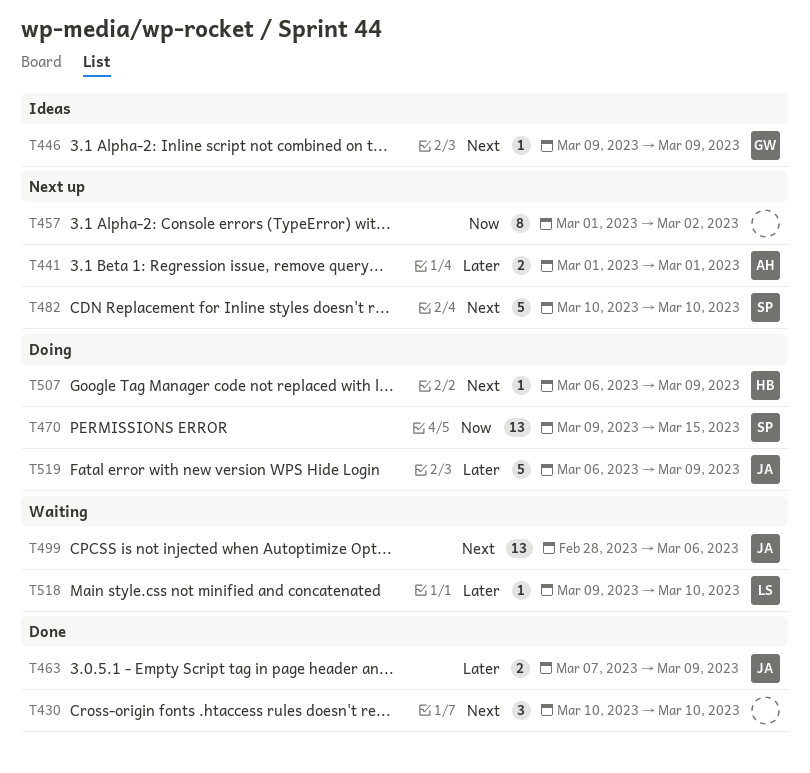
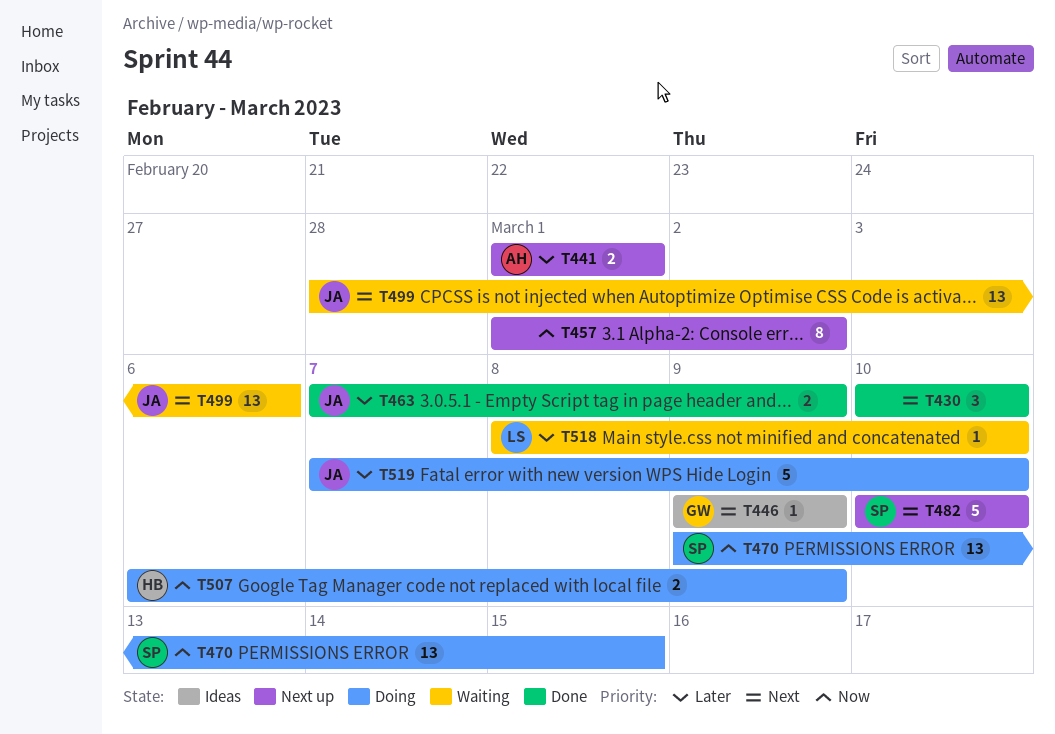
T507, priority: Next -> Now
T507, estimate: 1 -> 2
T518, start: Mar 9 -> Mar 8
T519, start: Mar 6 -> Mar 7
T519, due: Mar 9 -> Mar 10

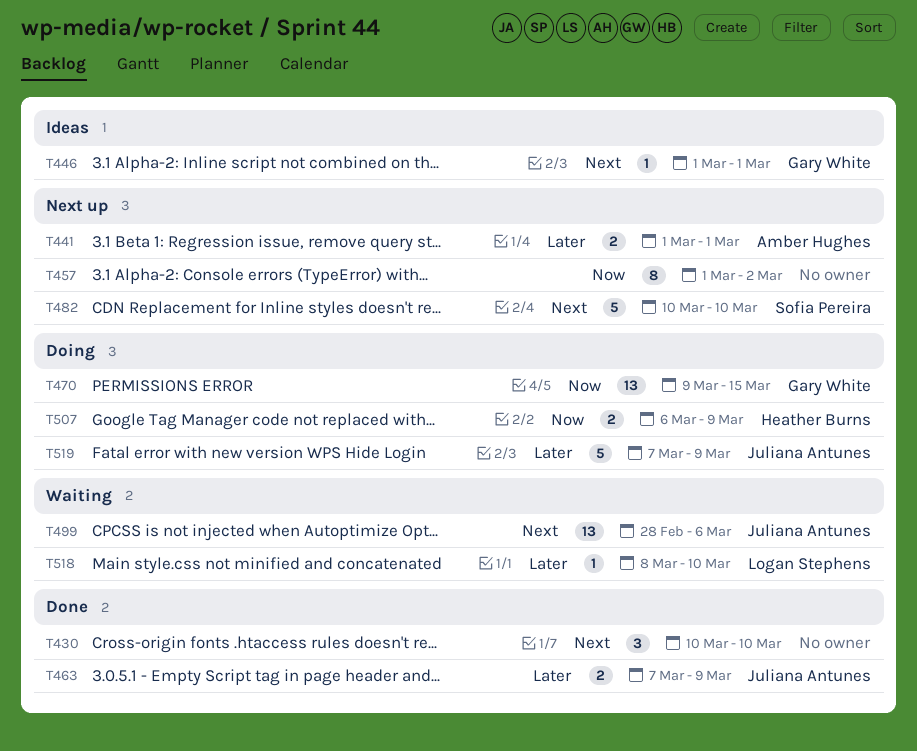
T446, start: Mar 9 -> Mar 1
T446, due: Mar 9 -> Mar 1
T470, owner: Sofia Pereira -> Gary White
T519, due: Mar 10 -> Mar 9

